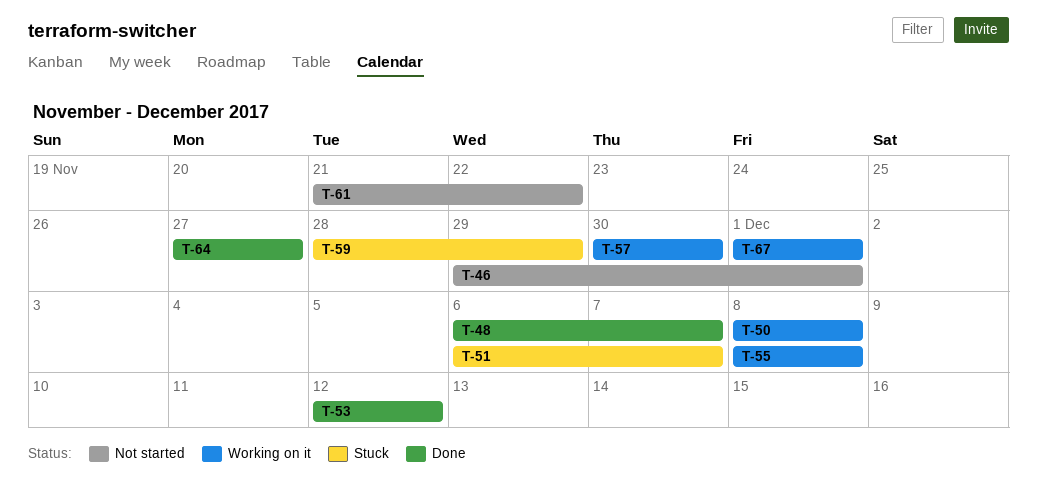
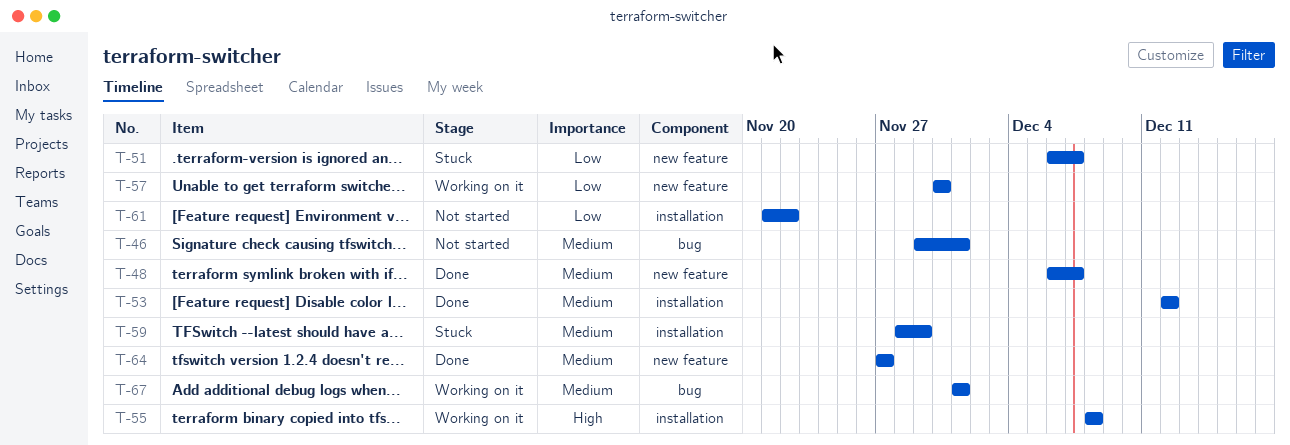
T-50: present -> none

